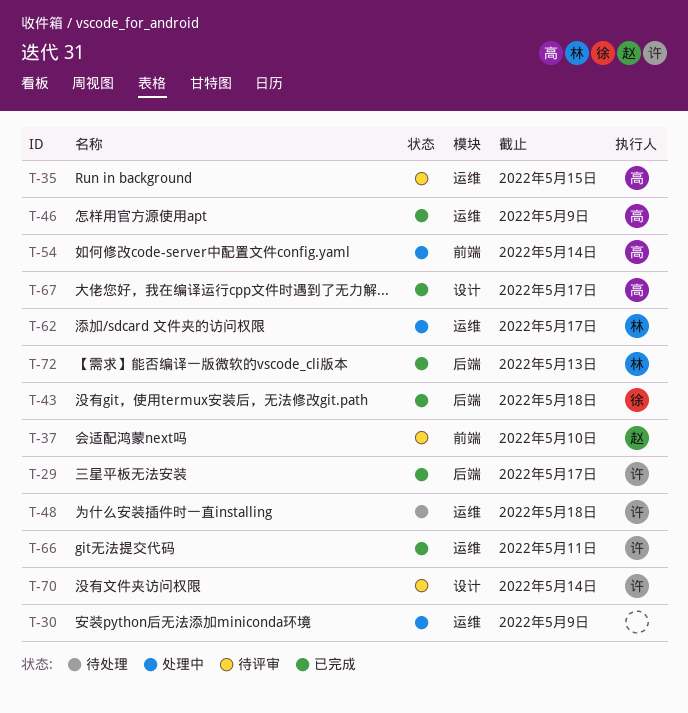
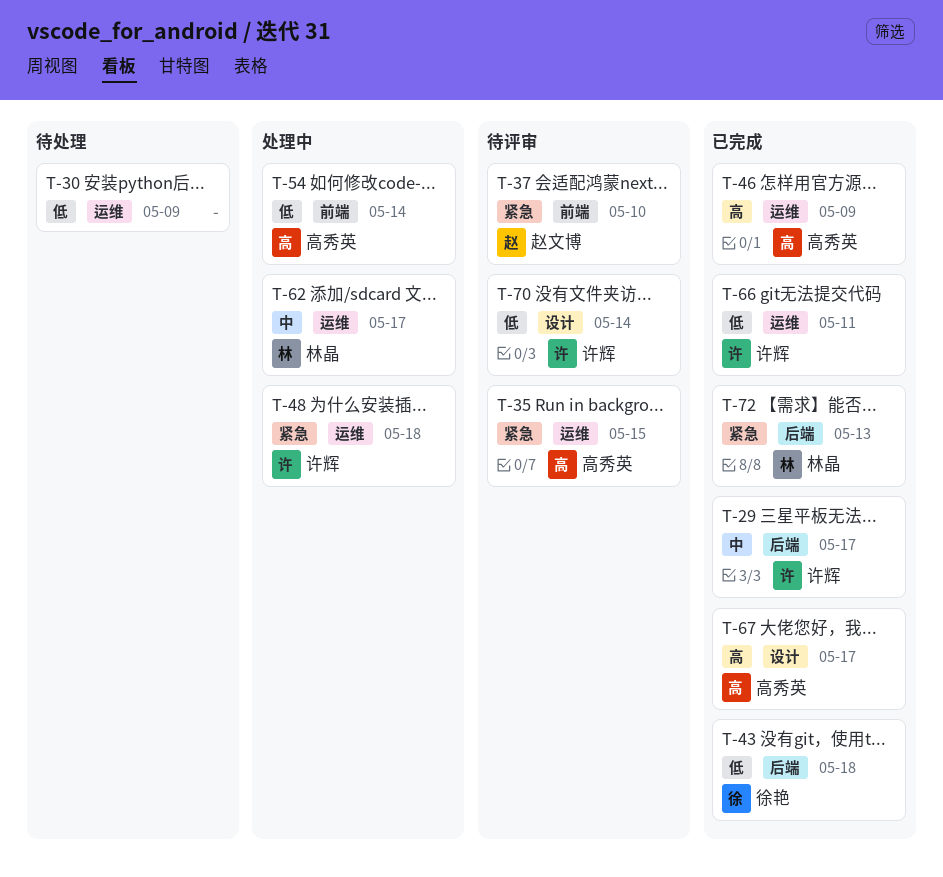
T-30, status: 处理中 -> 待处理
T-48, status: 待处理 -> 处理中

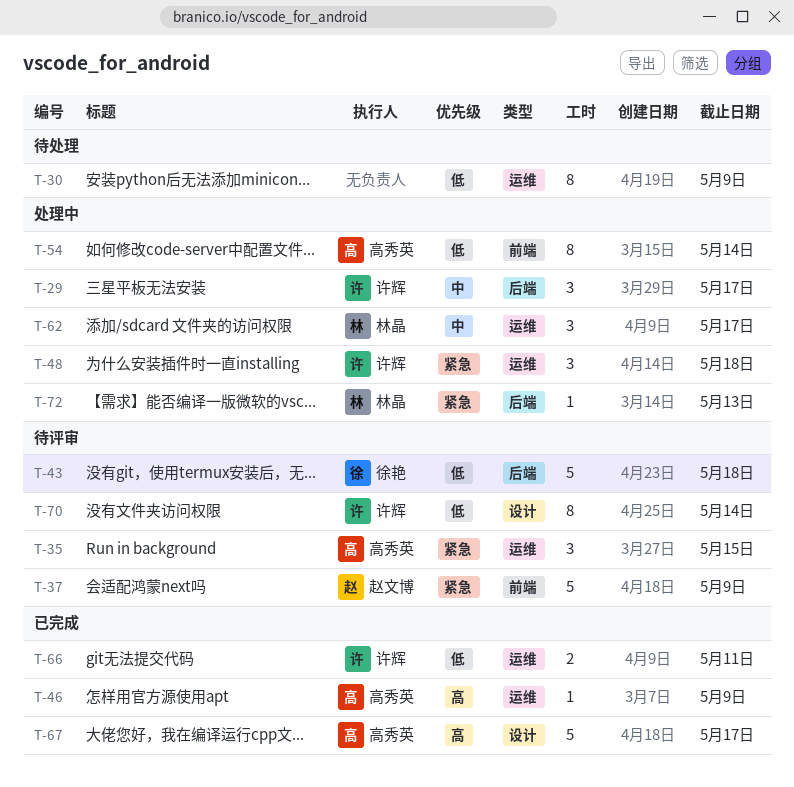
T-29, status: 已完成 -> 处理中
T-37, due: May 10 -> May 9
T-43, status: 已完成 -> 待评审
T-72, status: 已完成 -> 处理中

